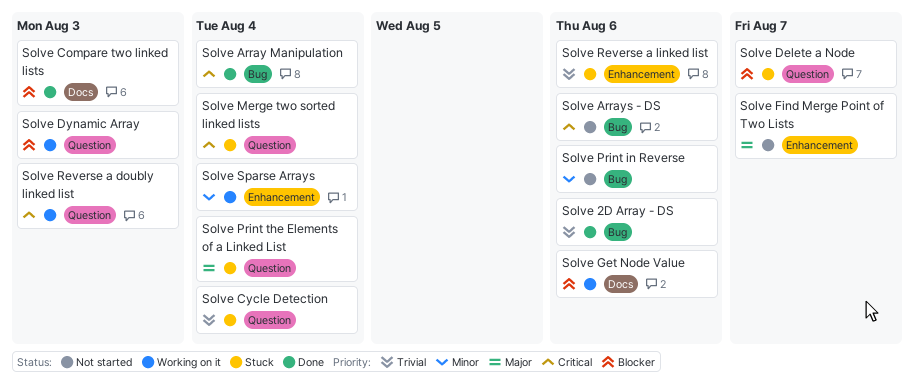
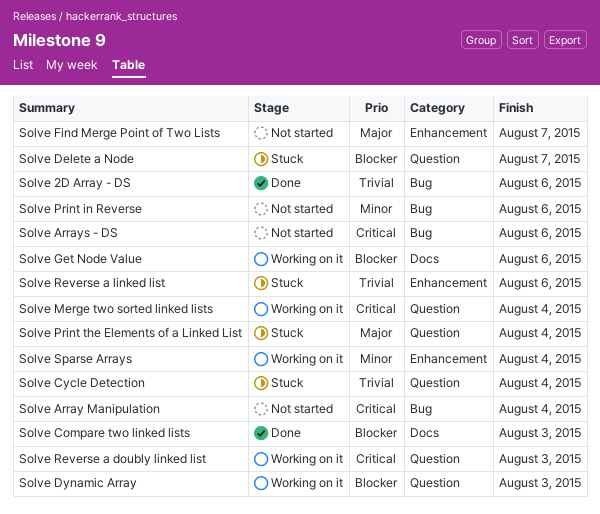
Solve Array Manipulation, status: Done -> Not started
Solve Merge two sorted linked lists, status: Stuck -> Working on it

